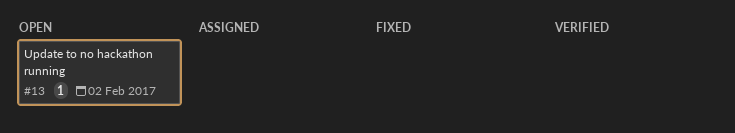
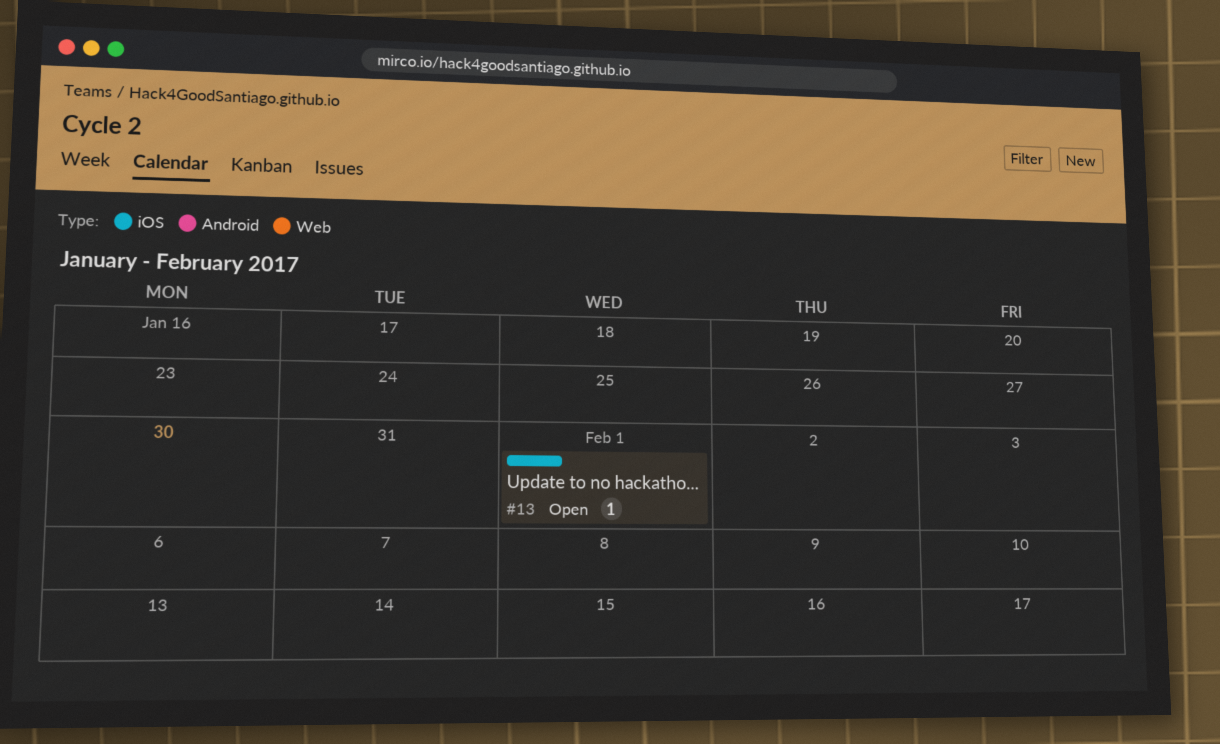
#13, due: Feb 2 -> Feb 1

